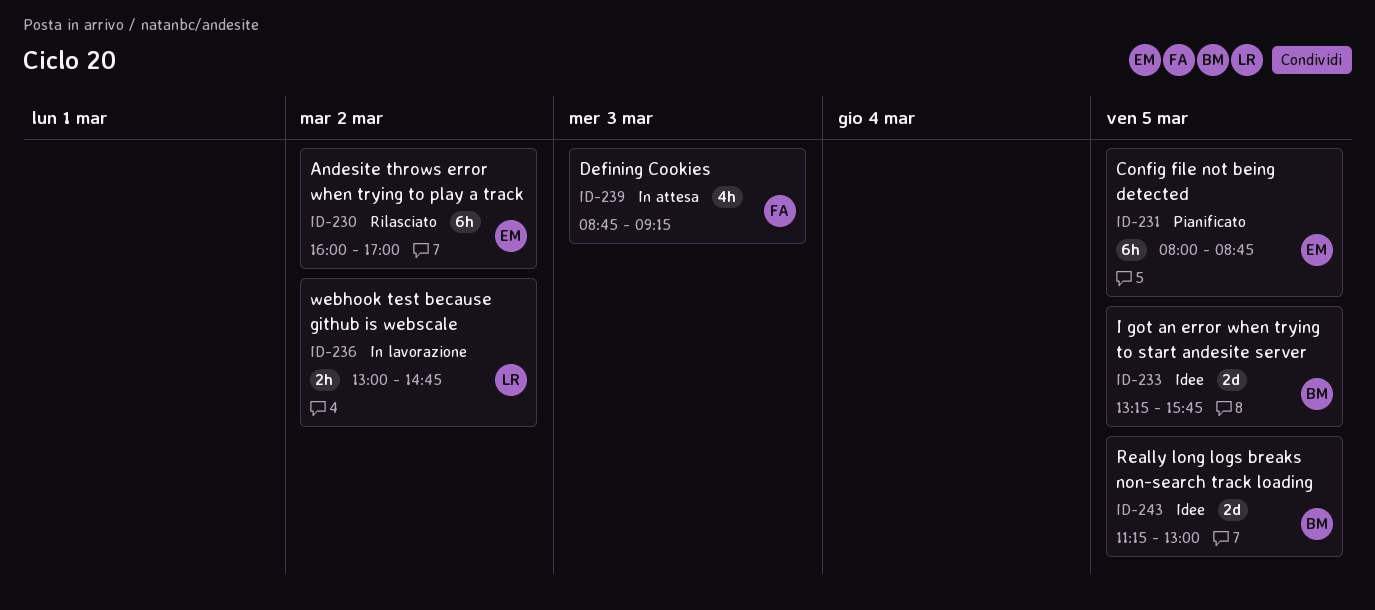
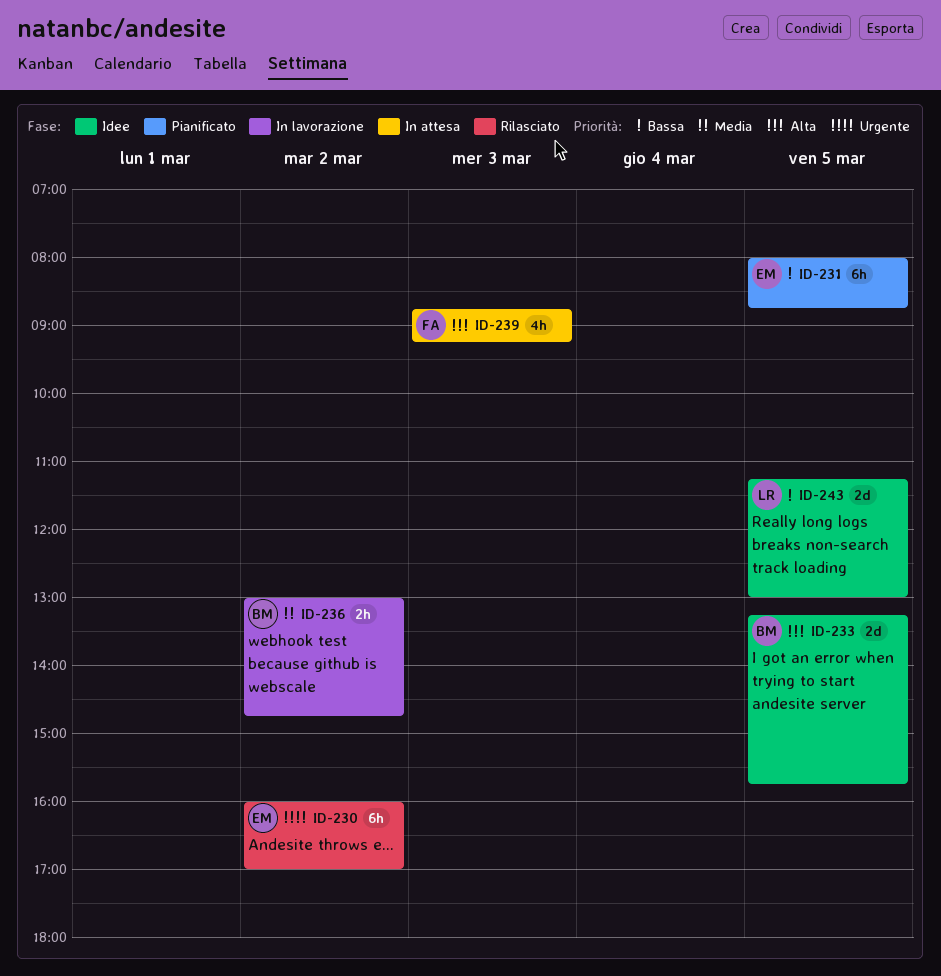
ID-236, owner: LR -> BM
ID-243, owner: BM -> LR

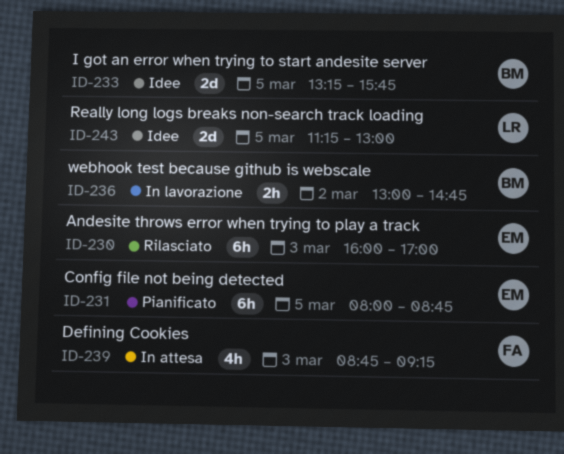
ID-230, day: Mar 2 -> Mar 3

